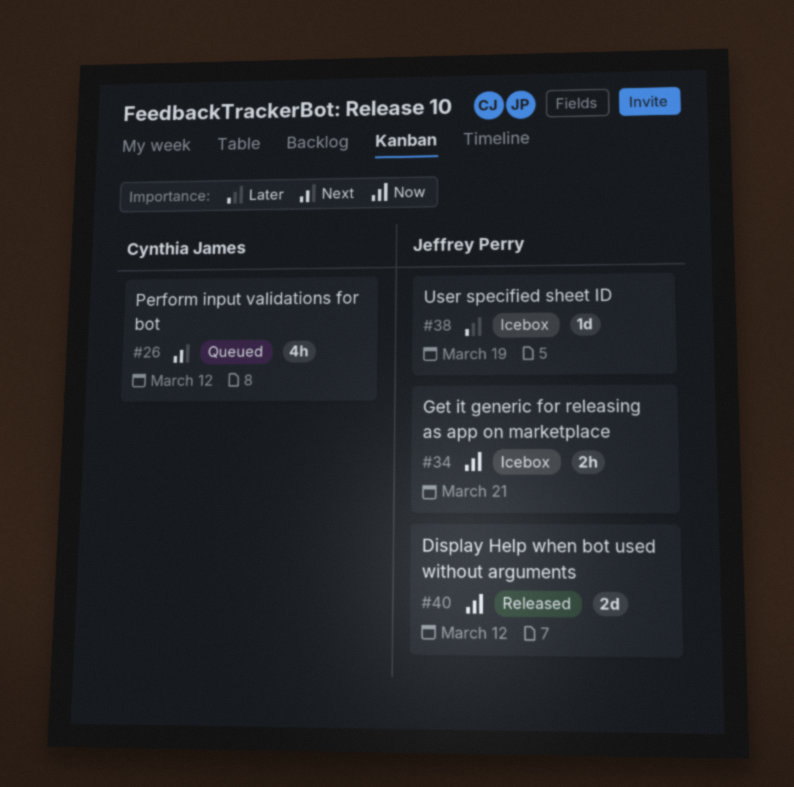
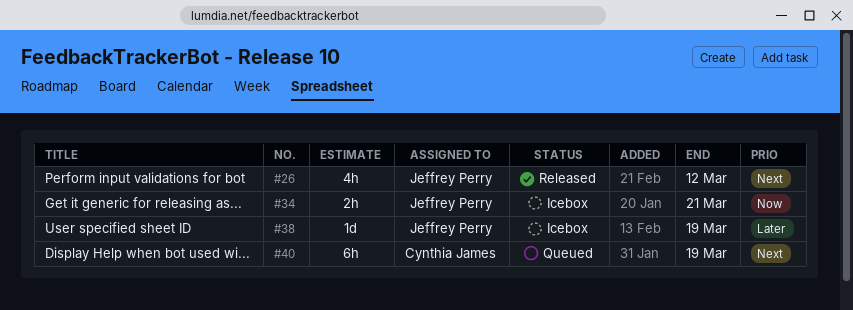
#26, status: Queued -> Released
#26, owner: Cynthia James -> Jeffrey Perry
#40, status: Released -> Queued
#40, owner: Jeffrey Perry -> Cynthia James
#40, priority: Now -> Next
#40, estimate: 2d -> 6h
#40, due: Mar 12 -> Mar 19

